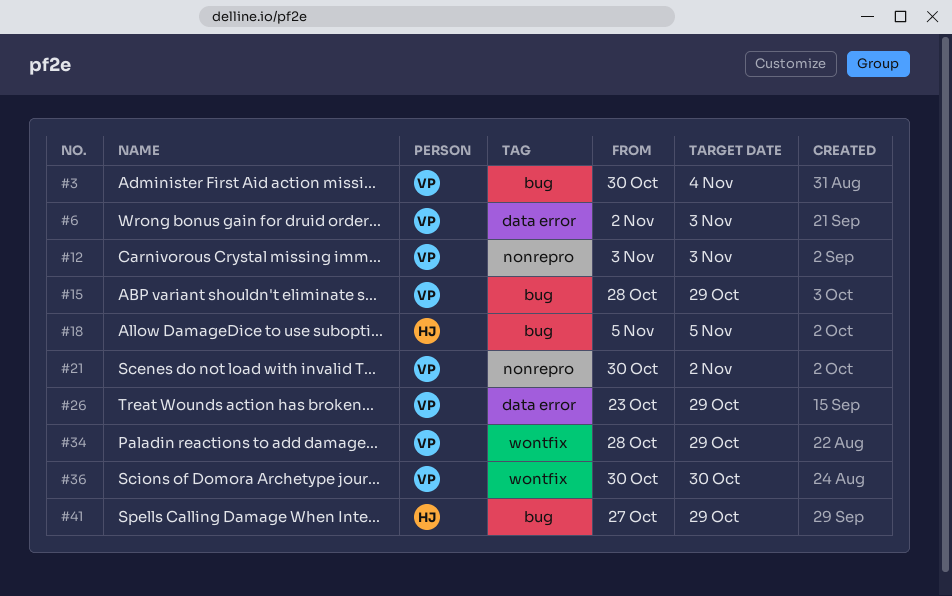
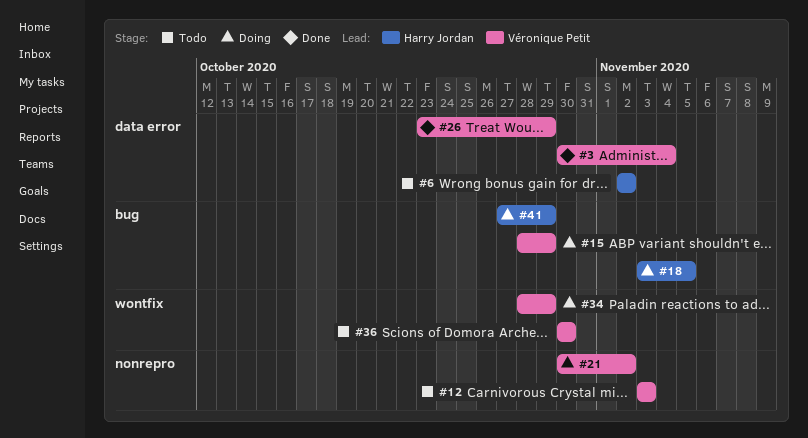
#3, label: bug -> data error
#6, owner: Véronique Petit -> Harry Jordan
#6, due: Nov 3 -> Nov 2
#18, start: Nov 5 -> Nov 3

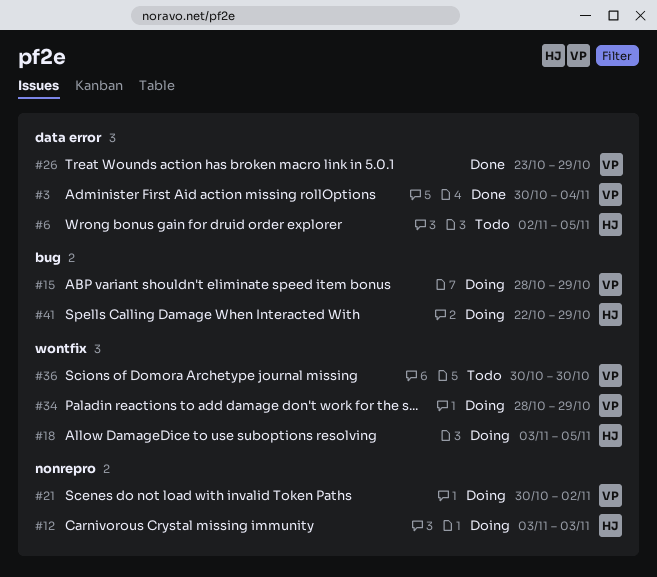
#6, due: Nov 2 -> Nov 5
#12, status: Todo -> Doing
#12, owner: Véronique Petit -> Harry Jordan
#18, label: bug -> wontfix
#41, start: Oct 27 -> Oct 22

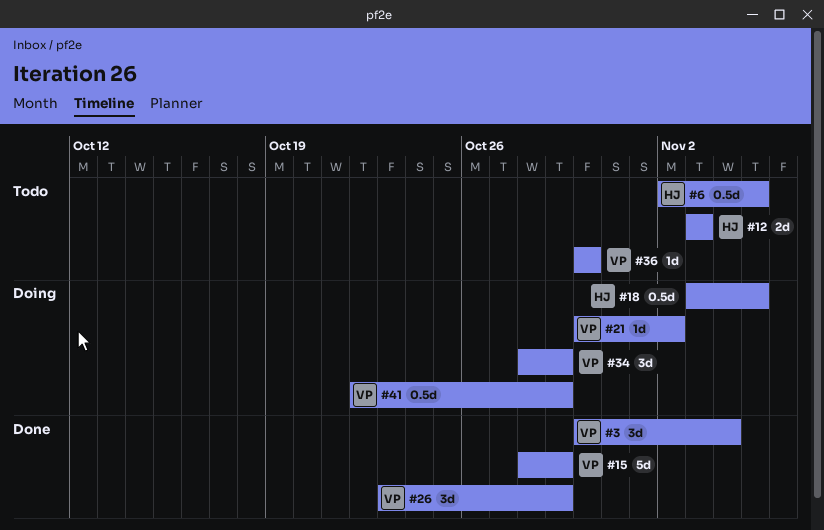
#12, status: Doing -> Todo
#15, status: Doing -> Done
#41, owner: HJ -> VP

